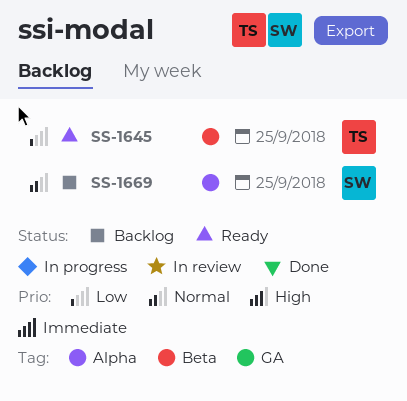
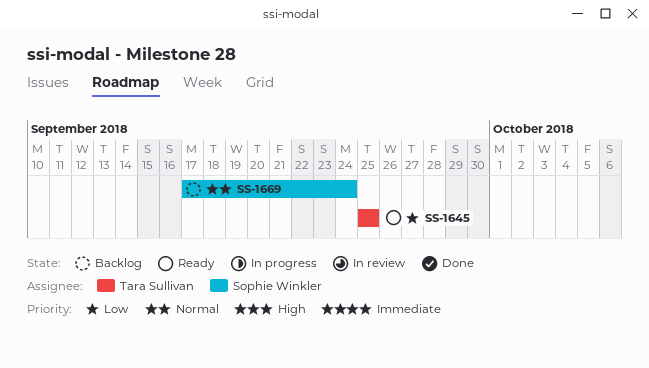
SS-1669, due: Sep 25 -> Sep 24

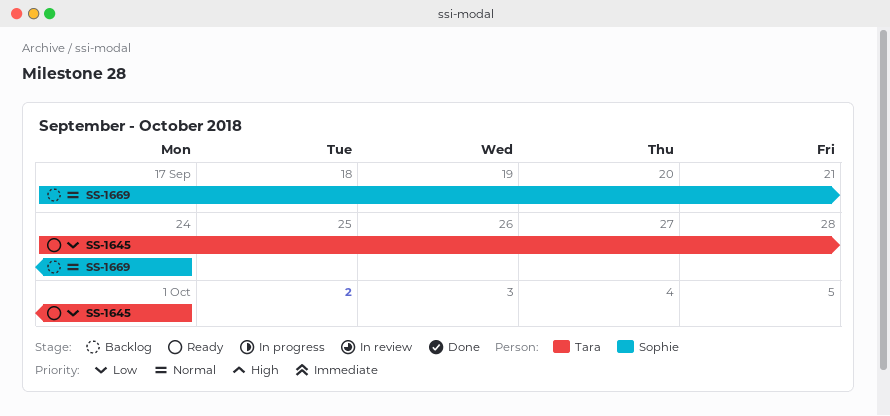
SS-1645, start: Sep 25 -> Sep 24
SS-1645, due: Sep 25 -> Oct 1

